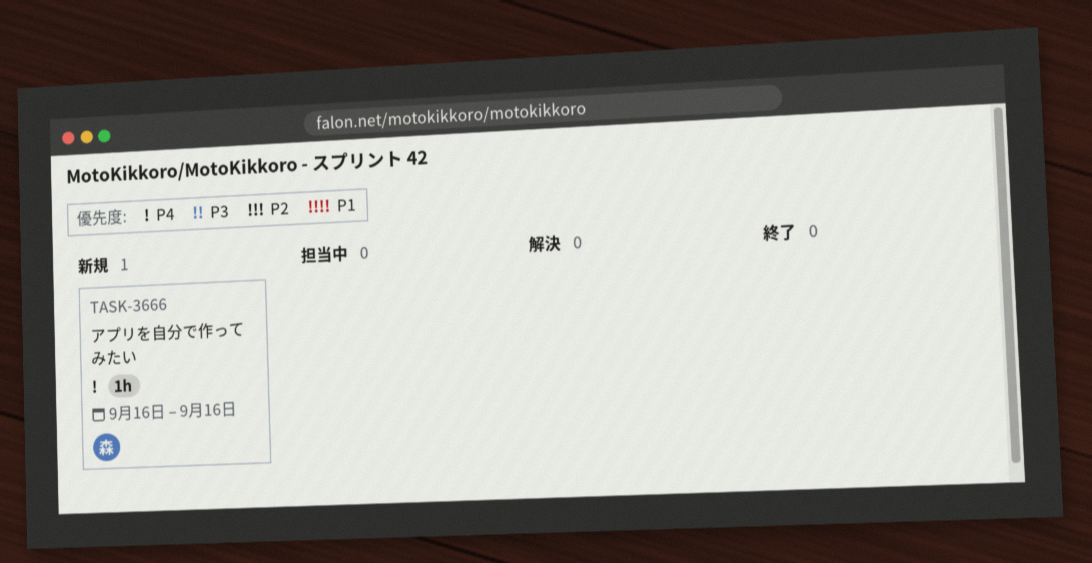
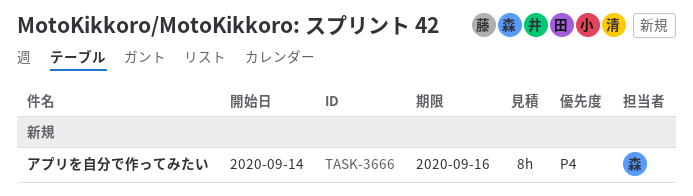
TASK-3666, estimate: 1h -> 8h
TASK-3666, start: Sep 16 -> Sep 14

